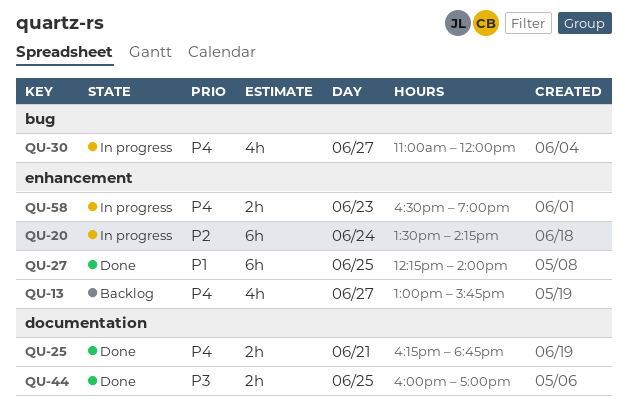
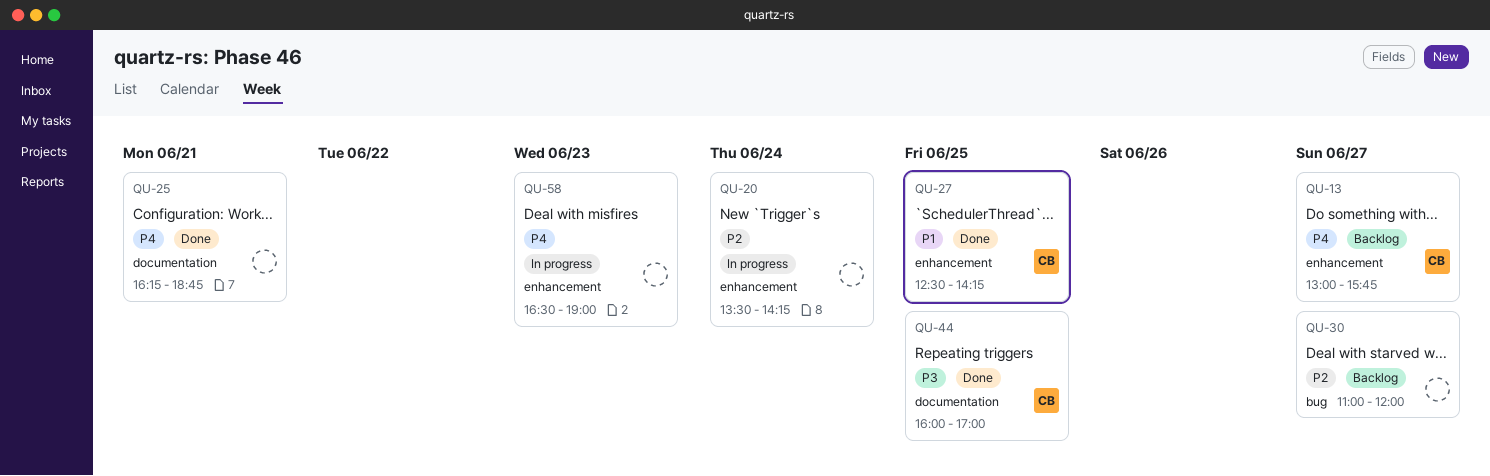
QU-27, begins: 12:15 -> 12:30
QU-27, ends: 14:00 -> 14:15
QU-30, status: In progress -> Backlog
QU-30, priority: P4 -> P2

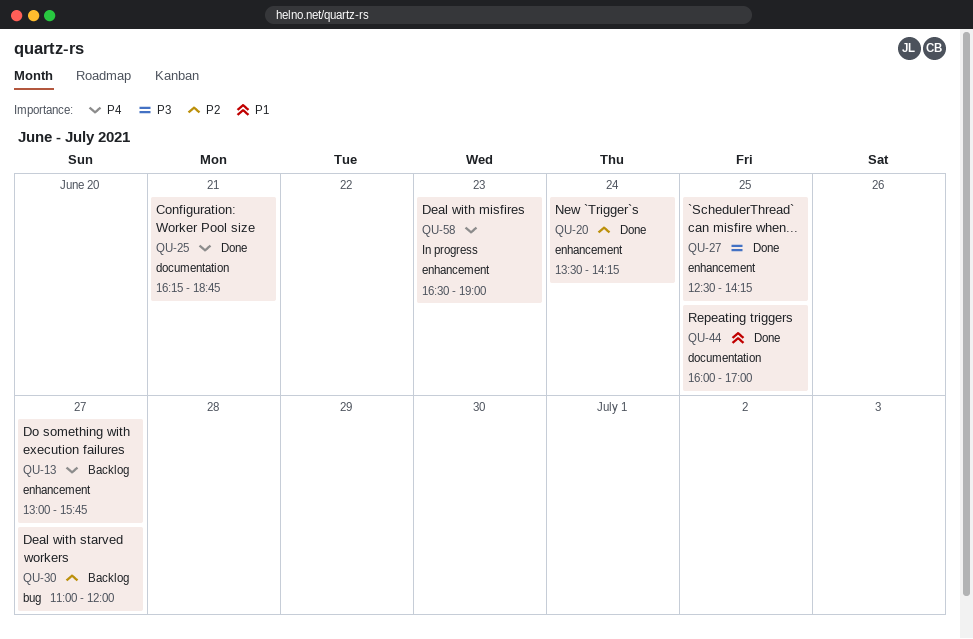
QU-20, status: In progress -> Done
QU-27, priority: P1 -> P3
QU-44, priority: P3 -> P1

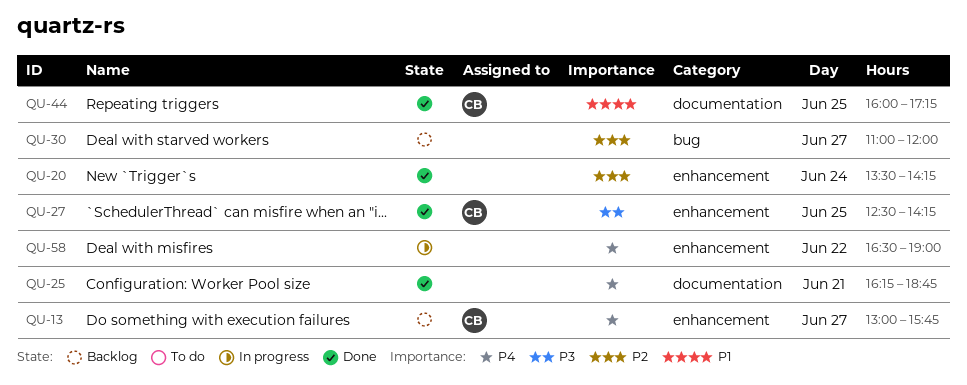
QU-44, ends: 17:00 -> 17:15
QU-58, day: Jun 23 -> Jun 22

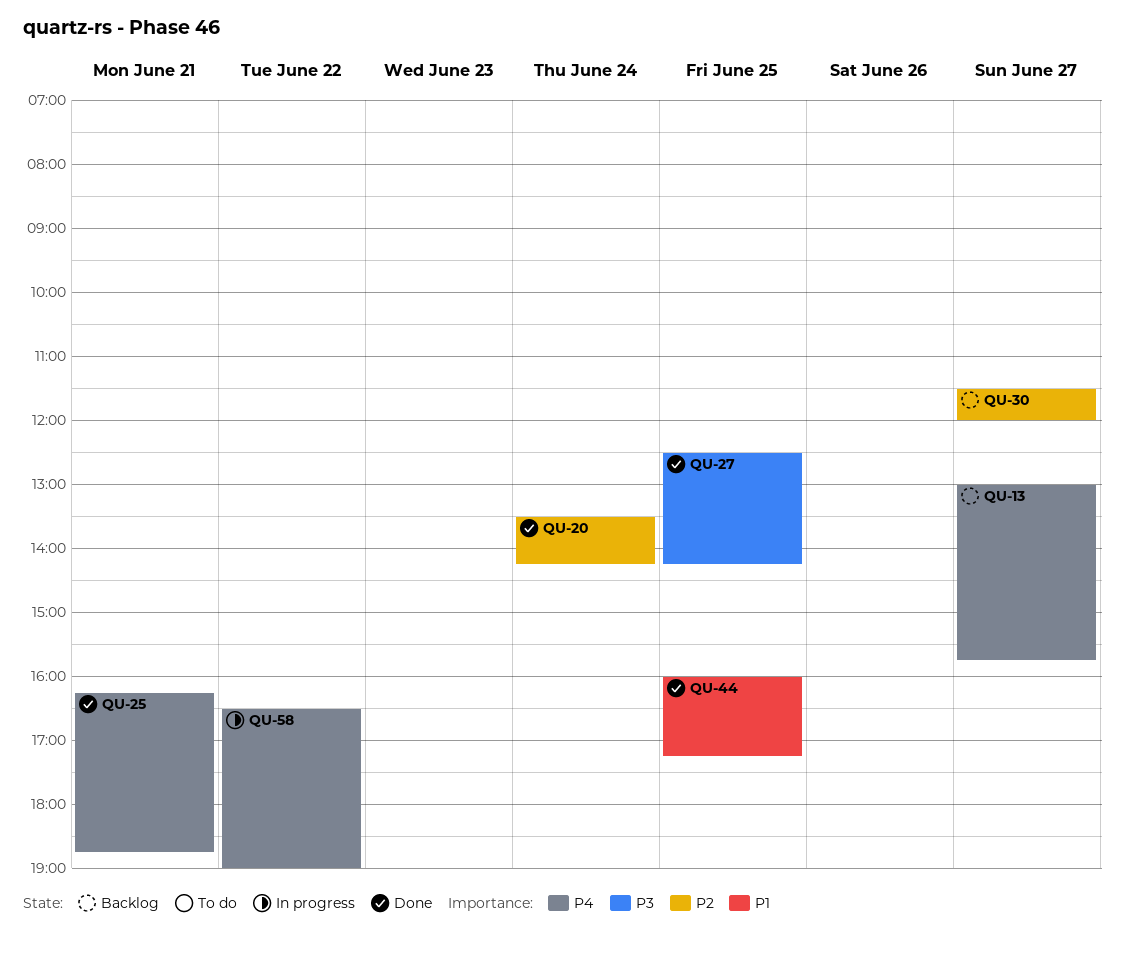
QU-30, begins: 11:00 -> 11:30

